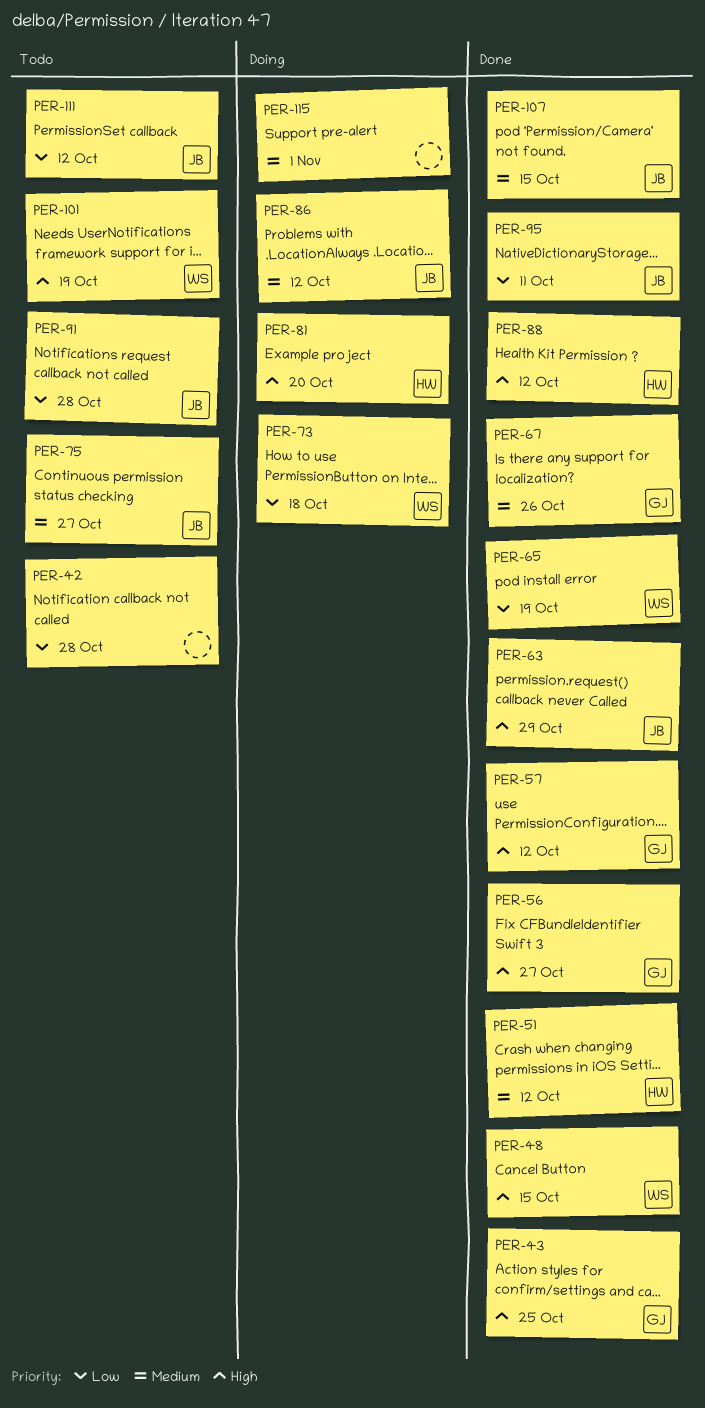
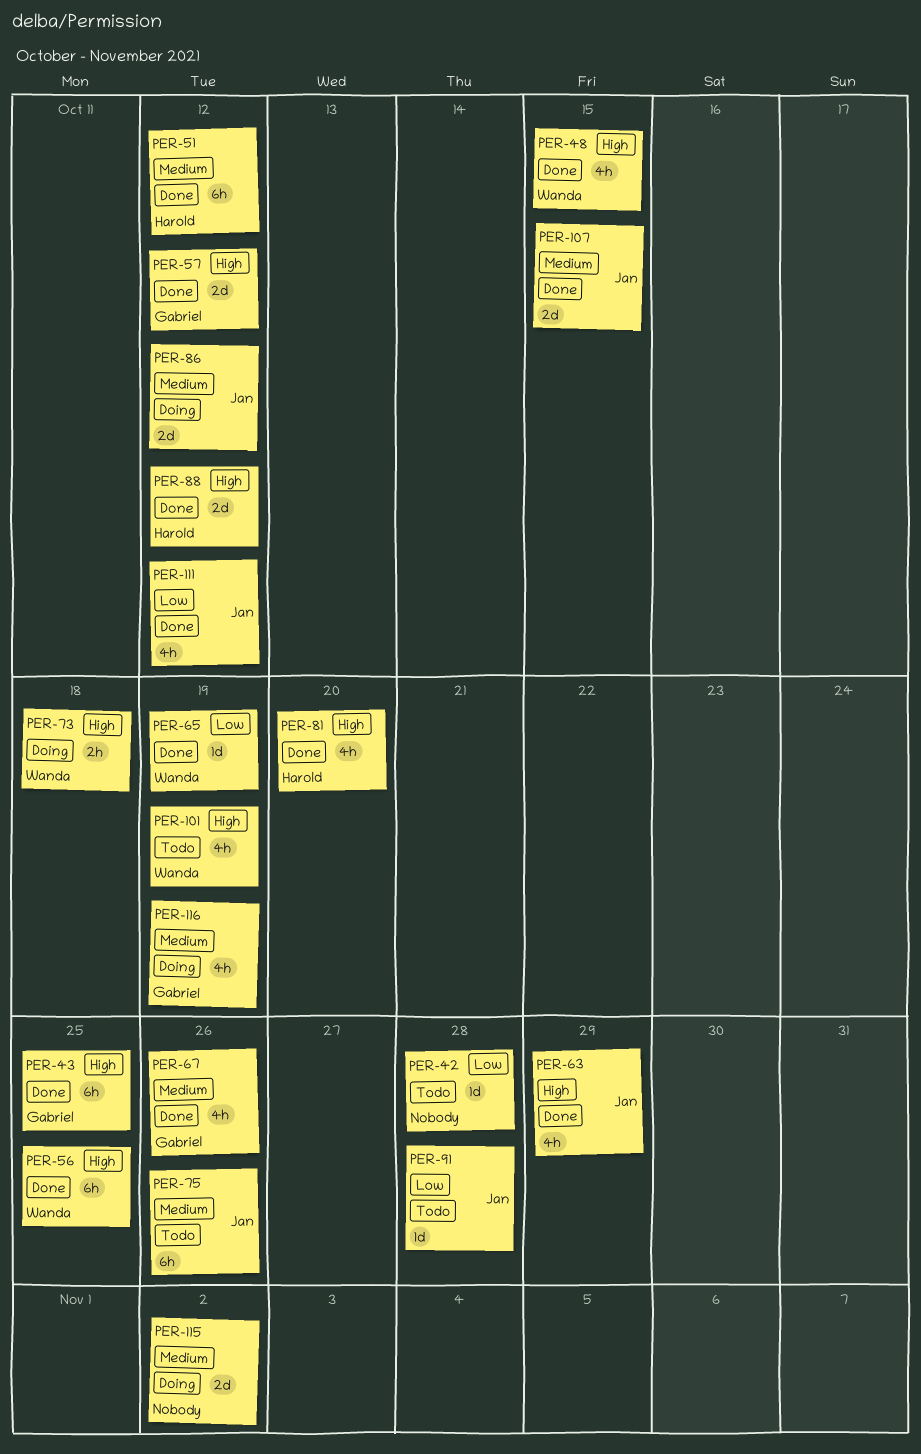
PER-56, owner: Gabriel -> Wanda
PER-56, due: Oct 27 -> Oct 25
PER-73, priority: Low -> High
PER-75, due: Oct 27 -> Oct 26
PER-81, status: Doing -> Done
PER-95: present -> none
PER-111, status: Todo -> Done
PER-115, due: Nov 1 -> Nov 2
PER-116: none -> present

